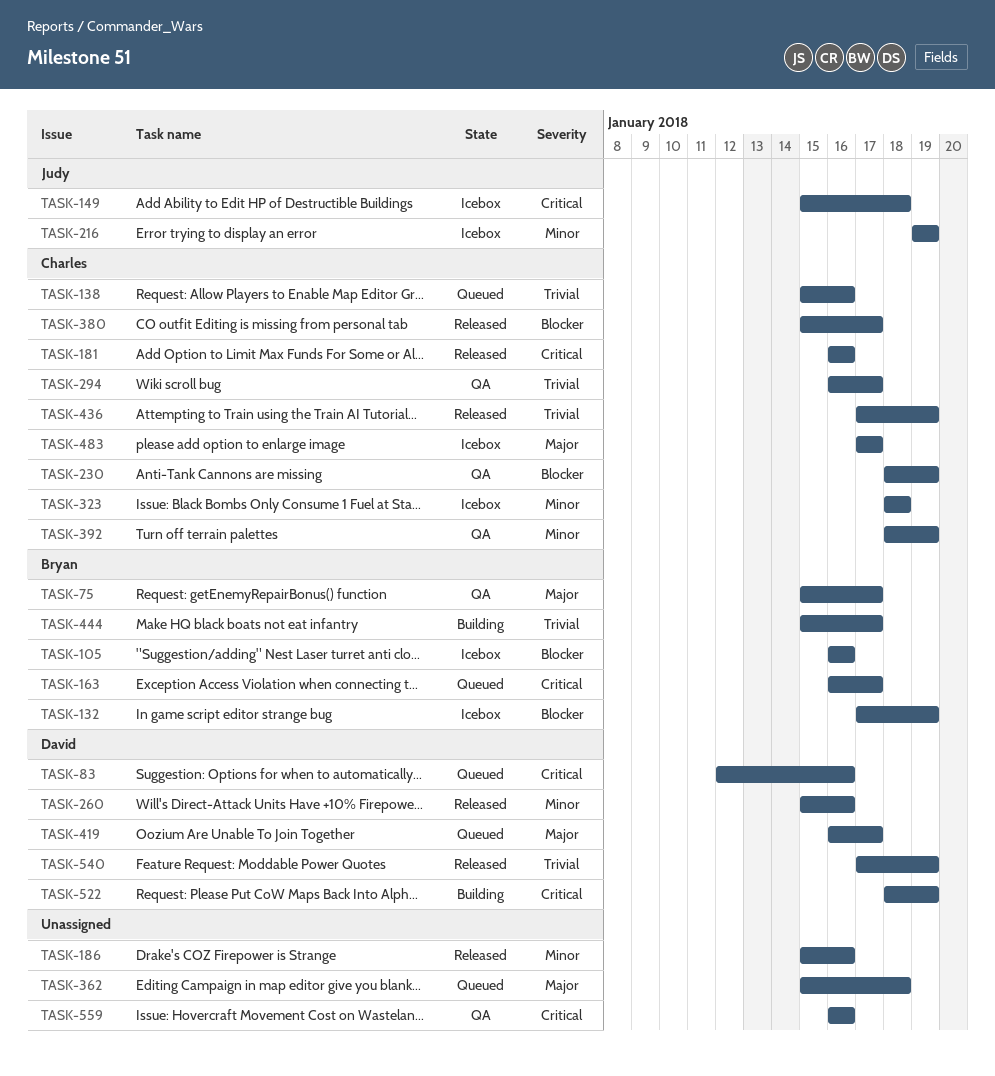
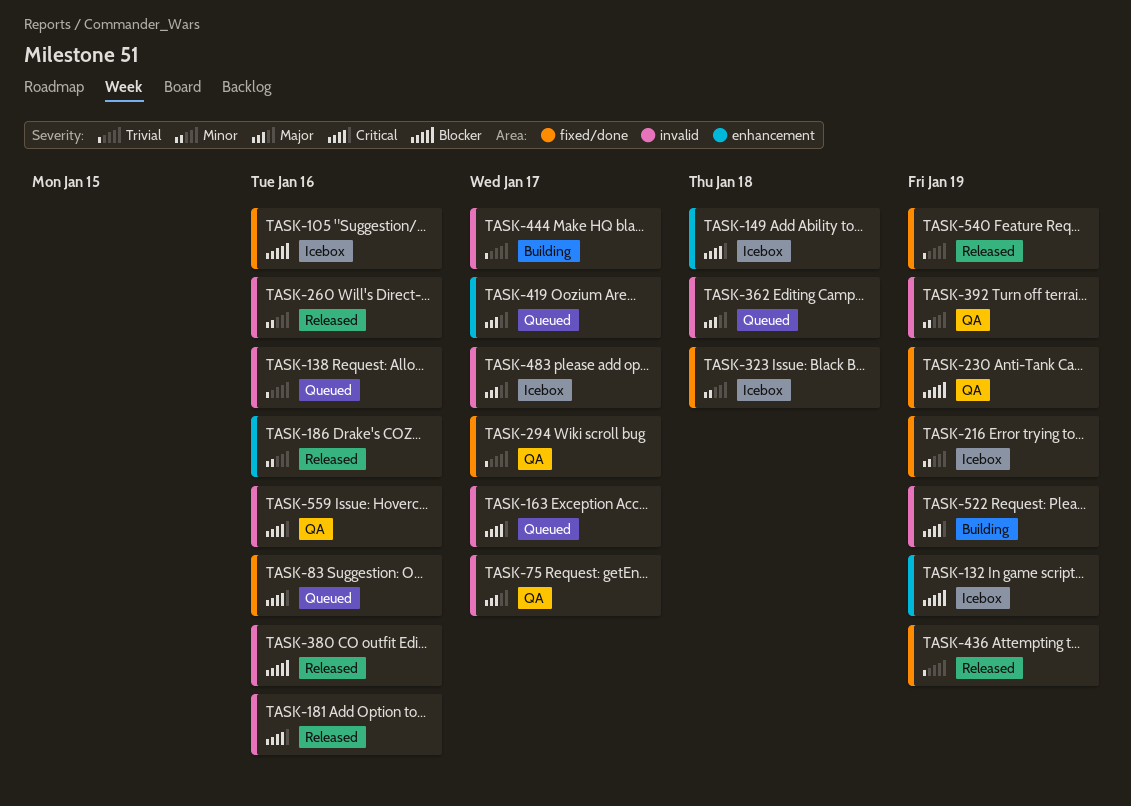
TASK-380, due: Jan 17 -> Jan 16

